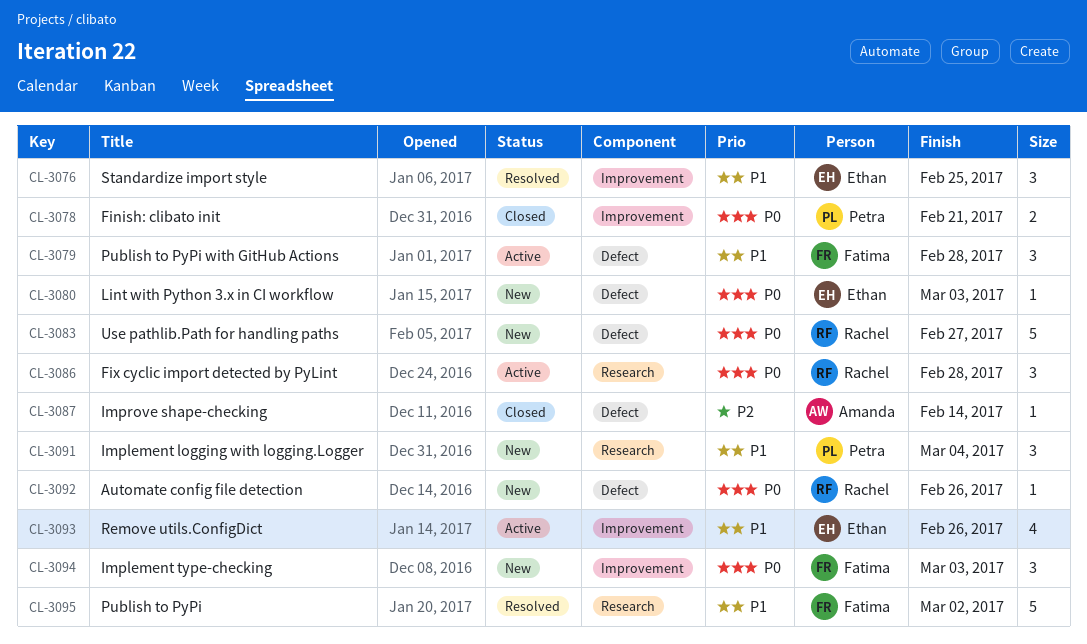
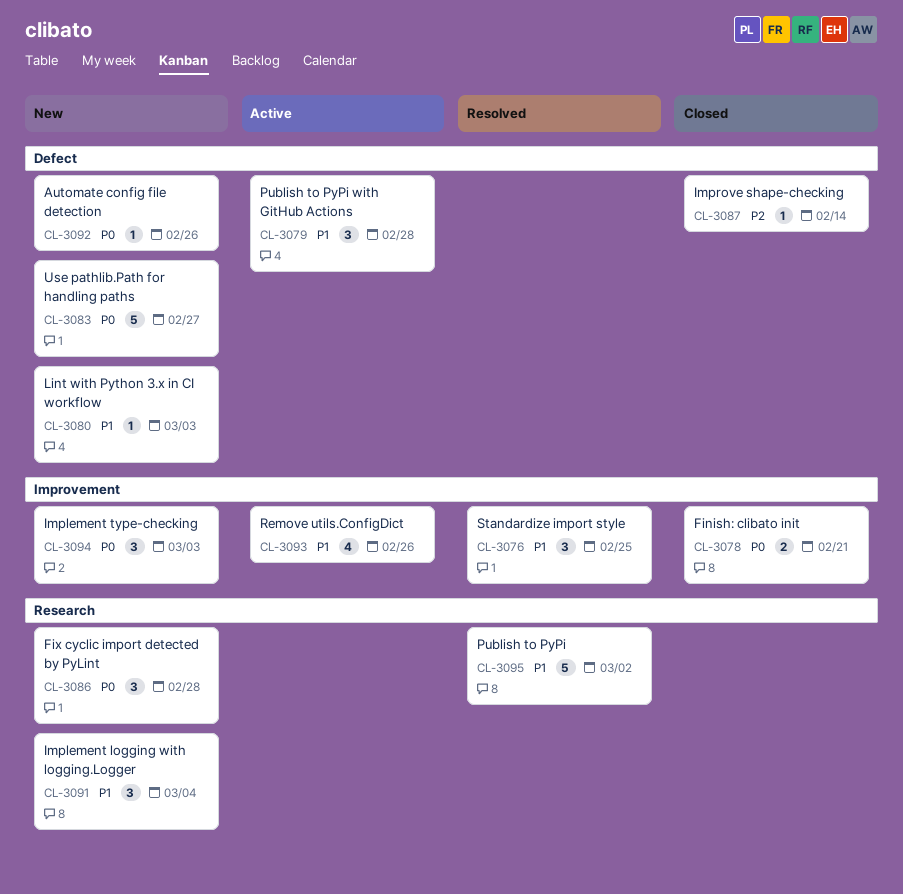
CL-3080, priority: P0 -> P1
CL-3086, status: Active -> New

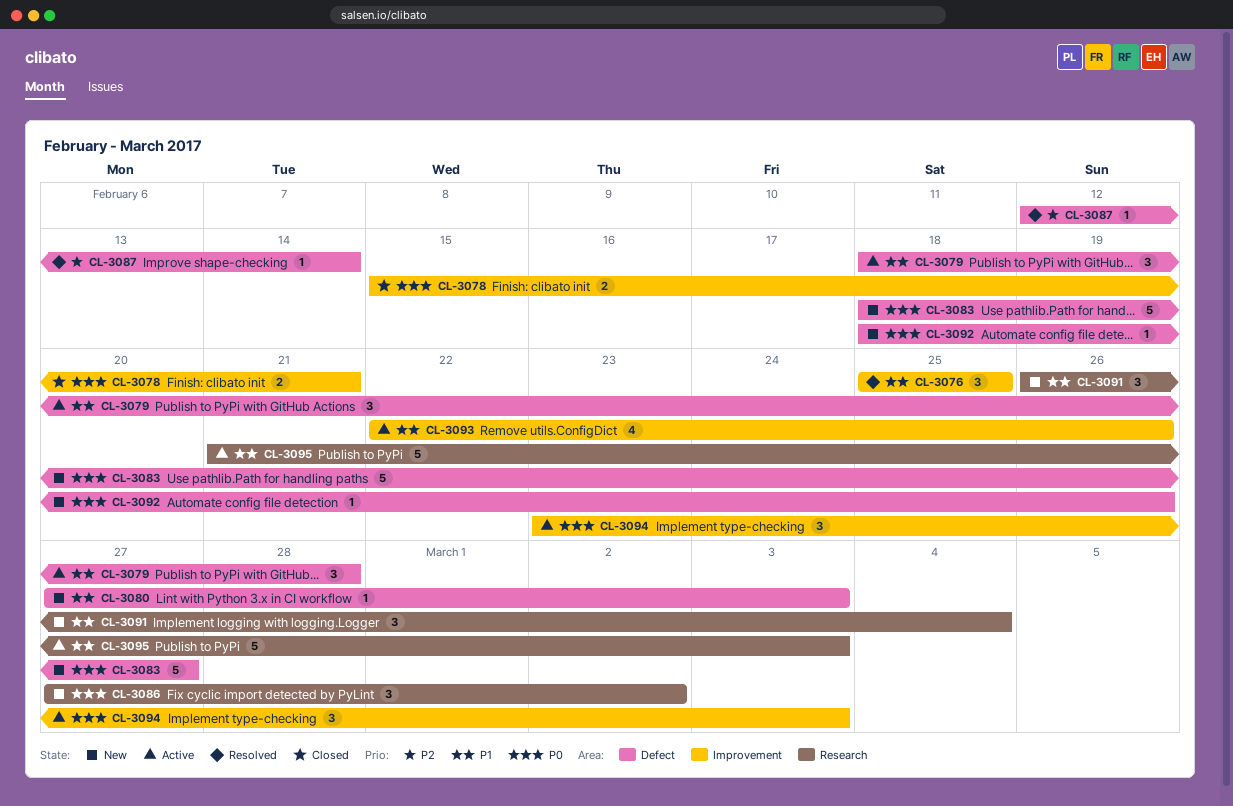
CL-3086, due: Feb 28 -> Mar 2
CL-3087, status: Closed -> Resolved
CL-3094, status: New -> Active
CL-3095, status: Resolved -> Active
CL-3095, due: Mar 2 -> Mar 3

